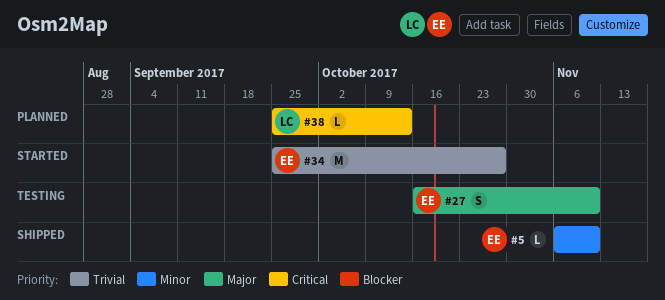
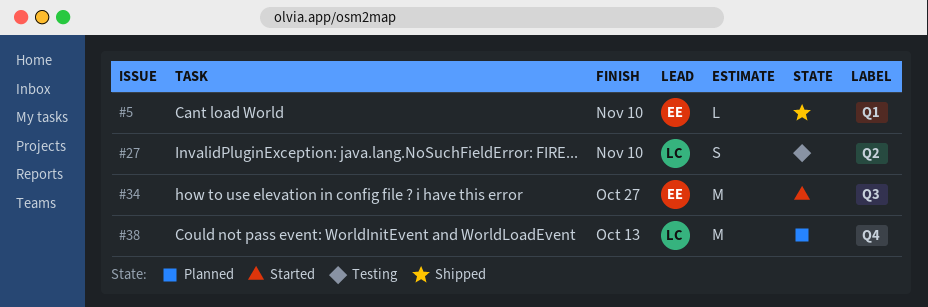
#27, owner: EE -> LC
#38, estimate: L -> M

